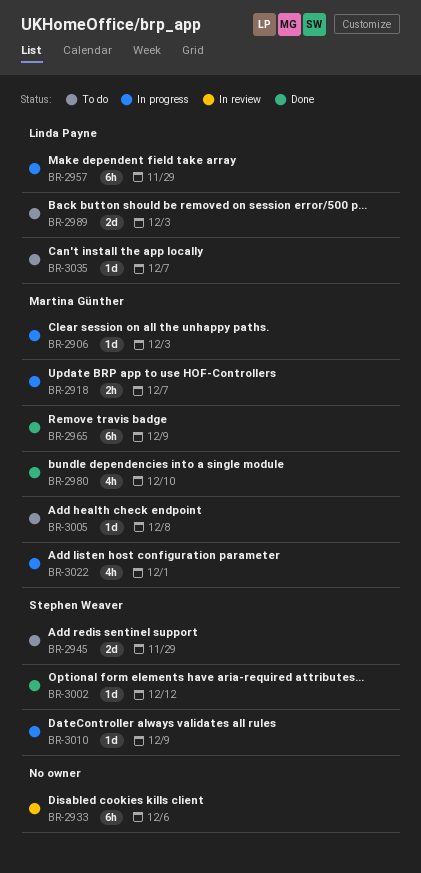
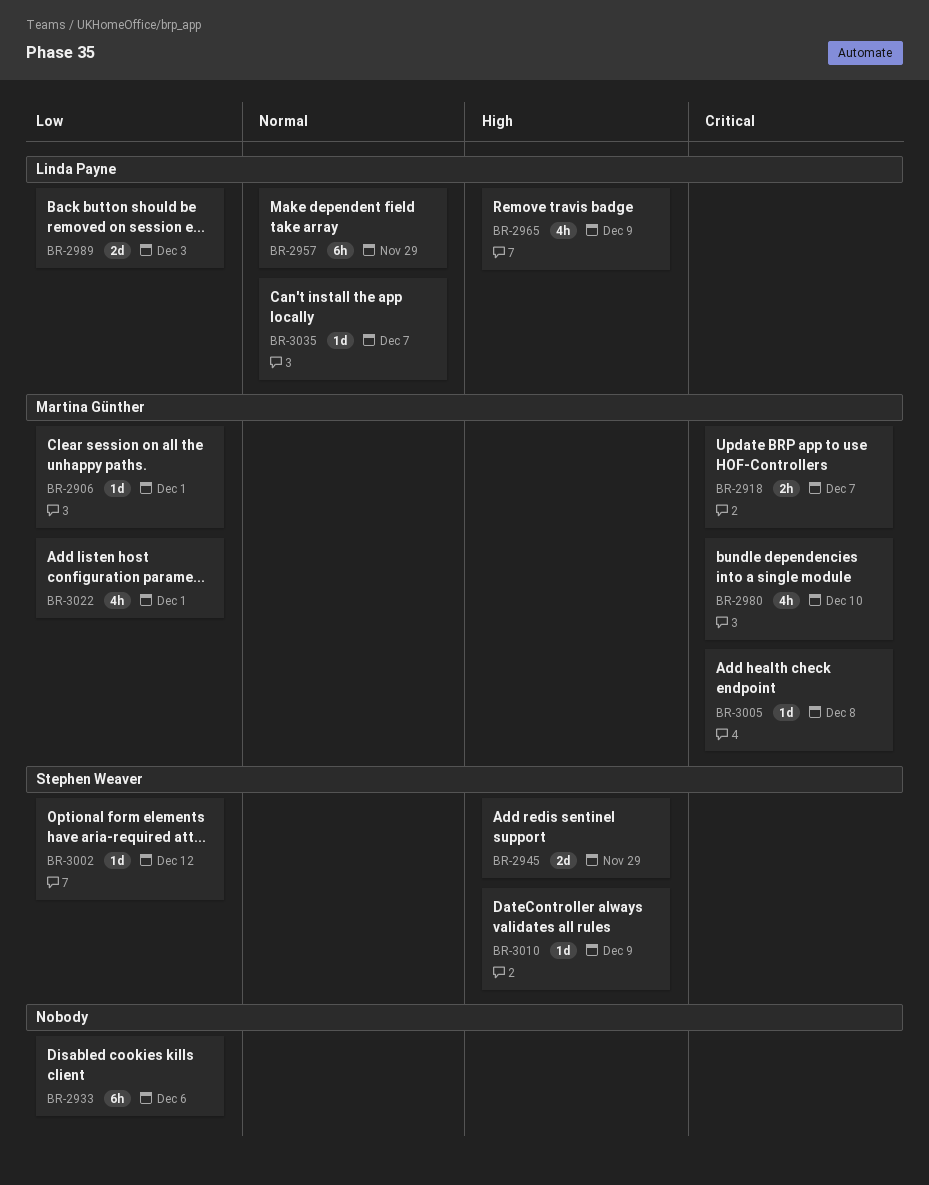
BR-2906, due: Dec 3 -> Dec 1
BR-2965, owner: Martina Günther -> Linda Payne
BR-2965, estimate: 6h -> 4h

